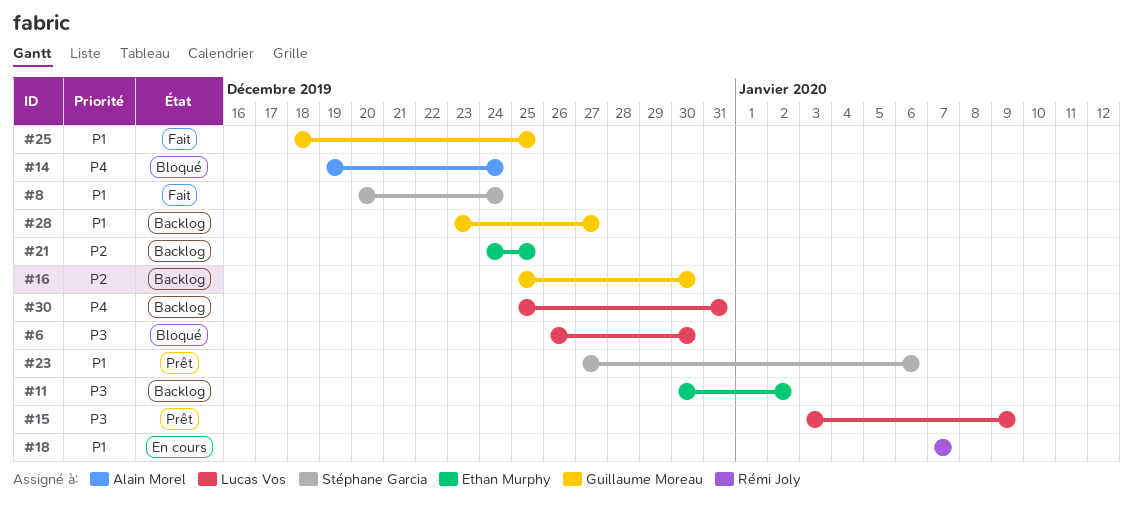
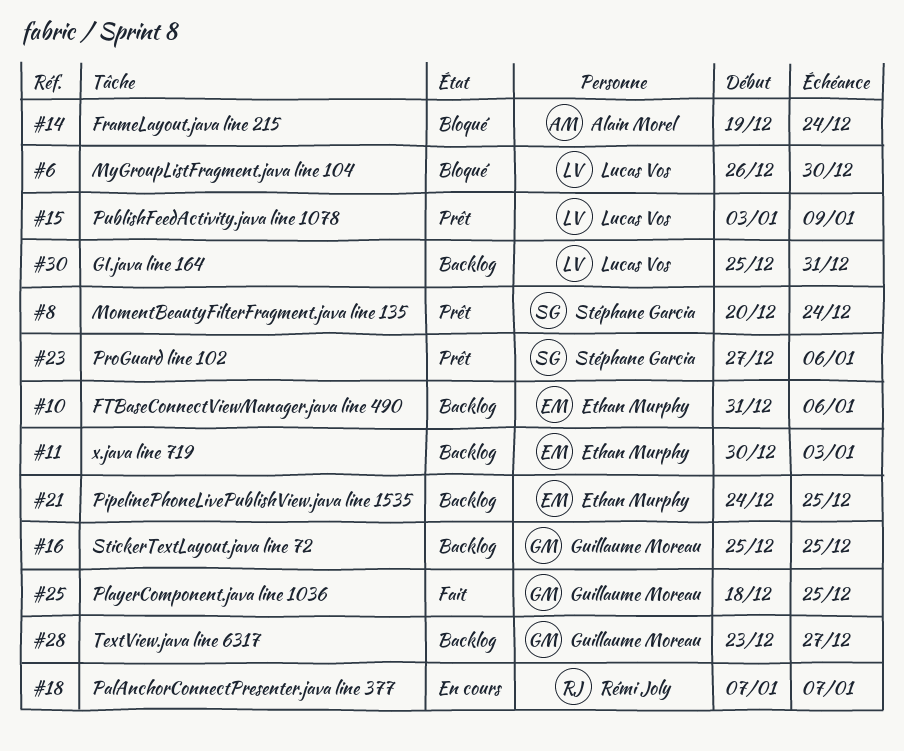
#8, status: Fait -> Prêt
#10: none -> present
#11, due: Jan 2 -> Jan 3
#16, due: Dec 30 -> Dec 25

